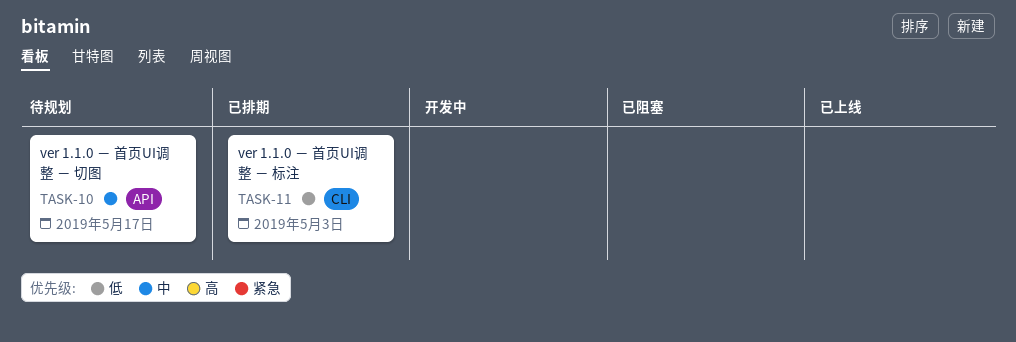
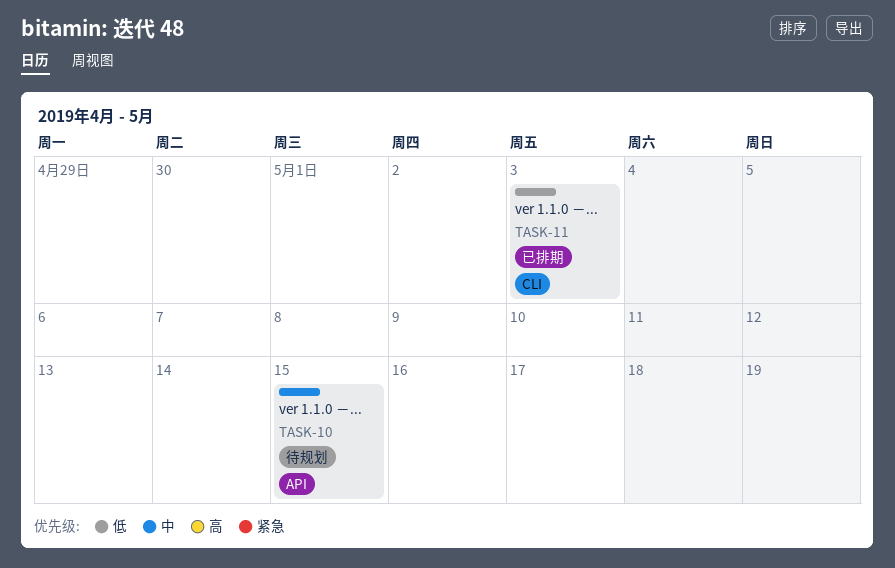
TASK-10, due: May 17 -> May 15

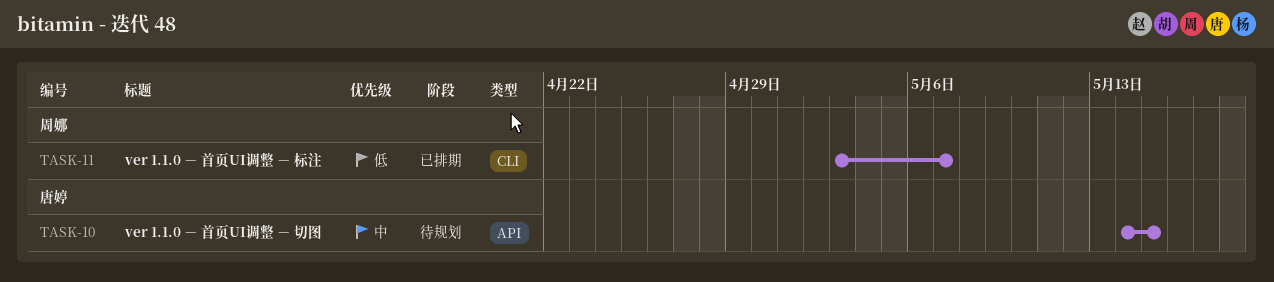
TASK-11, due: May 3 -> May 7

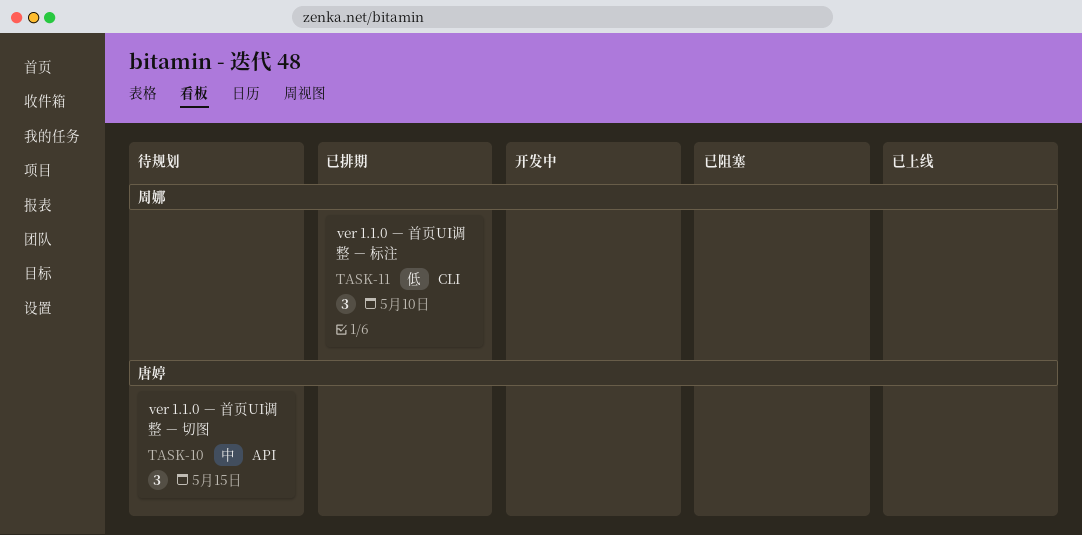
TASK-11, due: May 7 -> May 10

